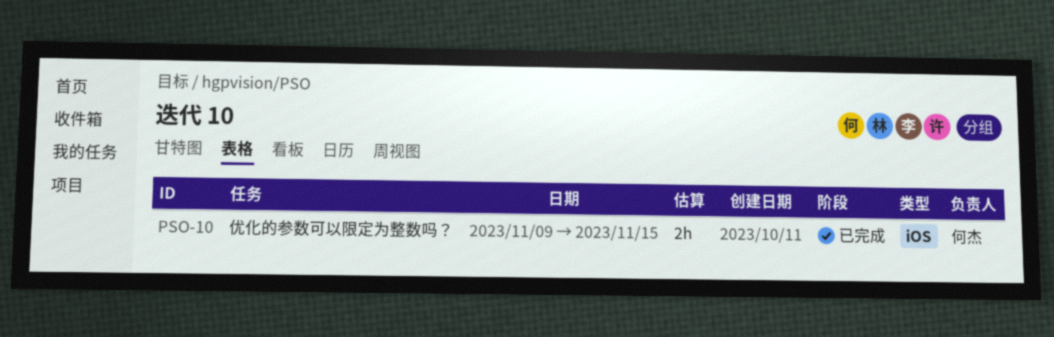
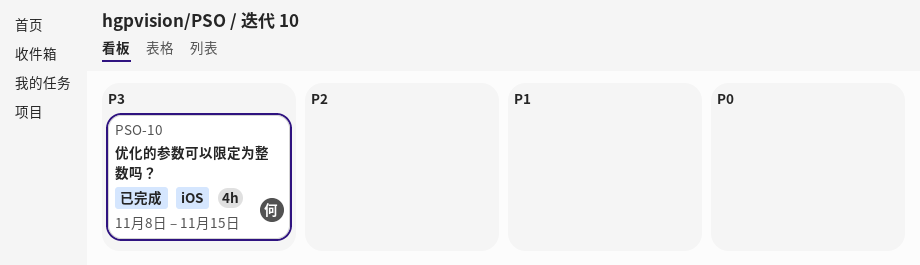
PSO-10, estimate: 2h -> 4h
PSO-10, start: Nov 9 -> Nov 8

